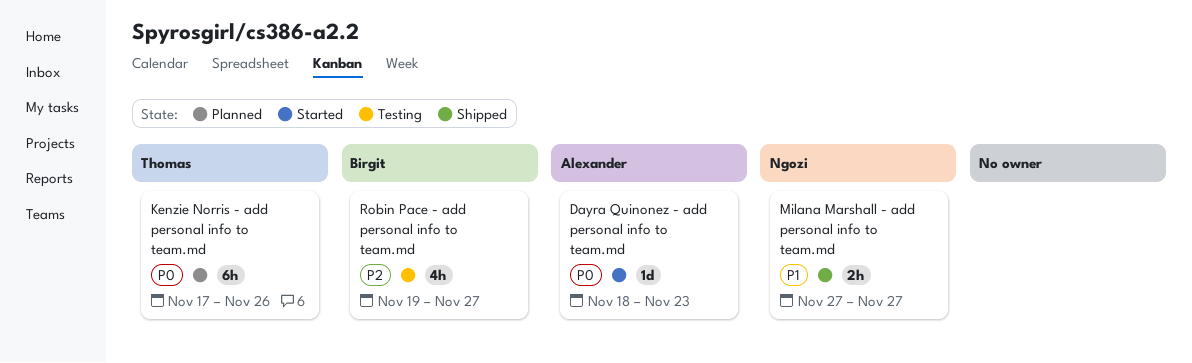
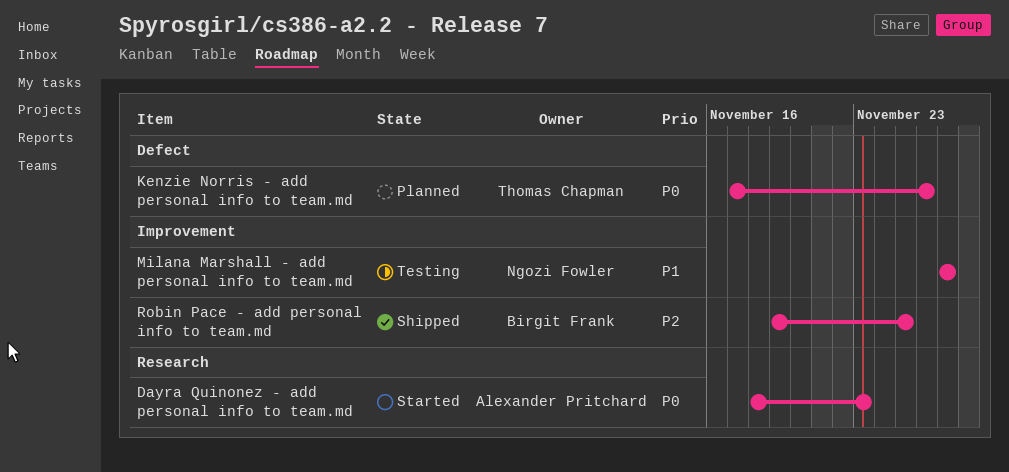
Milana Marshall - add personal info to team.md, status: Shipped -> Testing
Robin Pace - add personal info to team.md, status: Testing -> Shipped
Robin Pace - add personal info to team.md, due: Nov 27 -> Nov 25

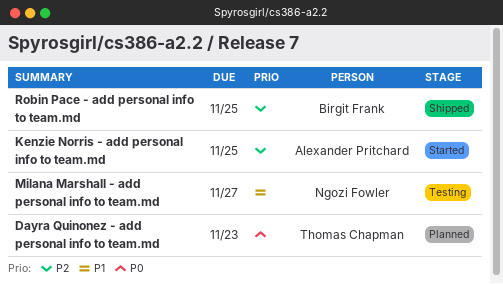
Dayra Quinonez - add personal info to team.md, status: Started -> Planned
Dayra Quinonez - add personal info to team.md, owner: Alexander Pritchard -> Thomas Chapman
Kenzie Norris - add personal info to team.md, status: Planned -> Started
Kenzie Norris - add personal info to team.md, owner: Thomas Chapman -> Alexander Pritchard
Kenzie Norris - add personal info to team.md, priority: P0 -> P2
Kenzie Norris - add personal info to team.md, due: Nov 26 -> Nov 25

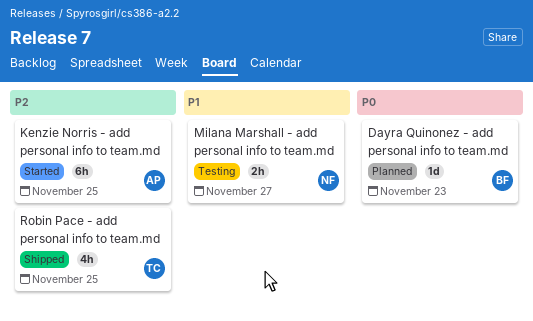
Dayra Quinonez - add personal info to team.md, owner: Thomas Chapman -> Birgit Frank
Robin Pace - add personal info to team.md, owner: Birgit Frank -> Thomas Chapman

